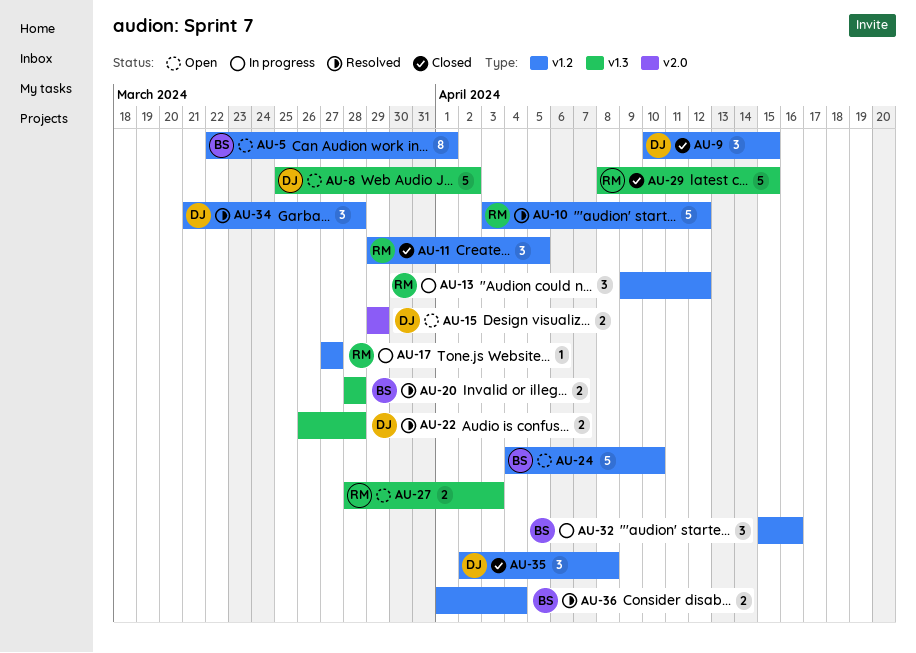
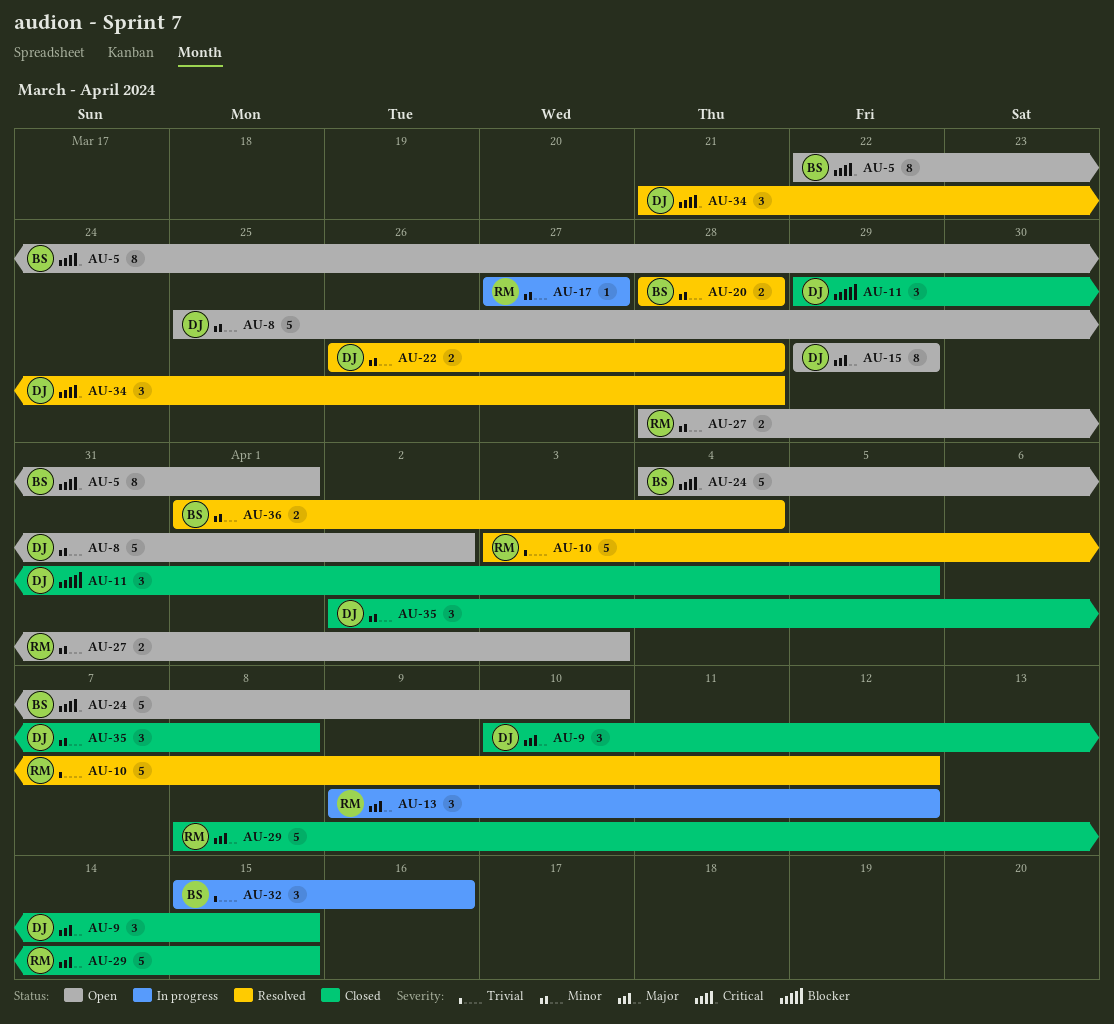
AU-11, owner: RM -> DJ
AU-15, estimate: 2 -> 8

